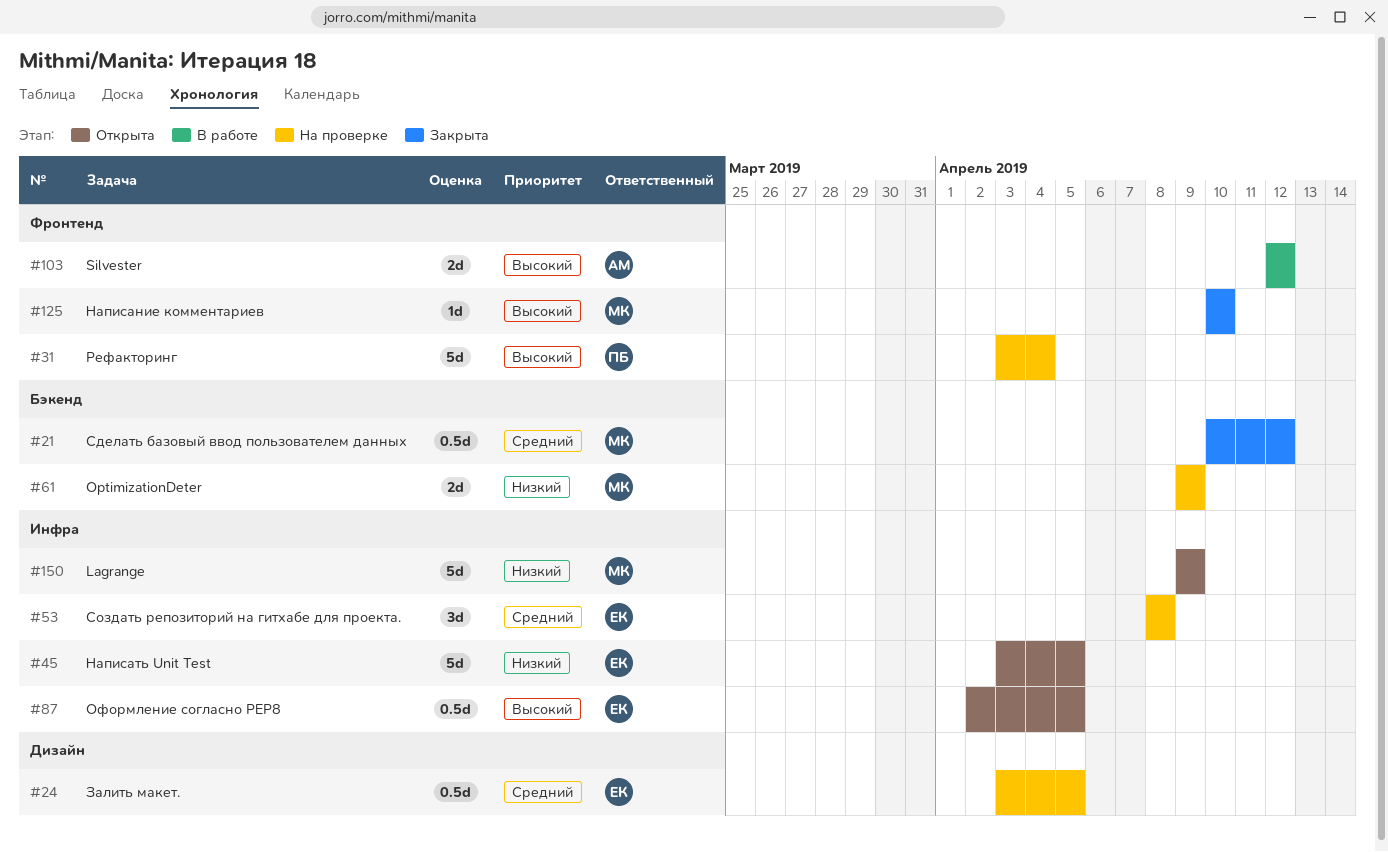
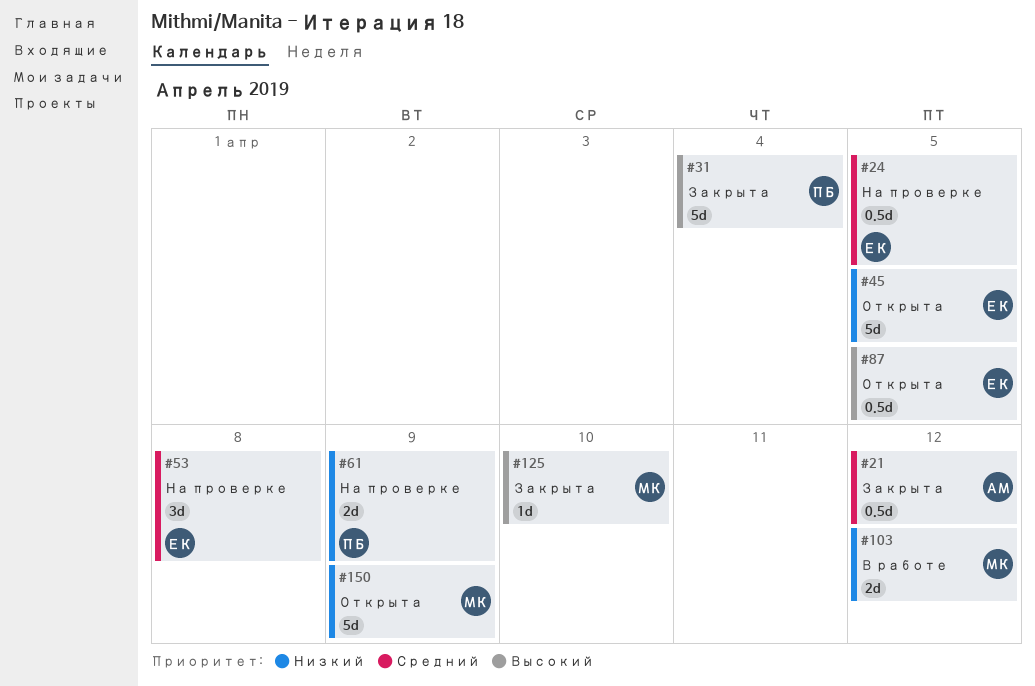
#21, owner: МК -> АМ
#31, status: На проверке -> Закрыта
#61, owner: МК -> ПБ
#103, owner: АМ -> МК
#103, priority: Высокий -> Низкий

